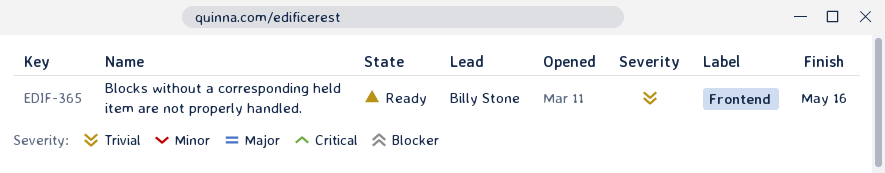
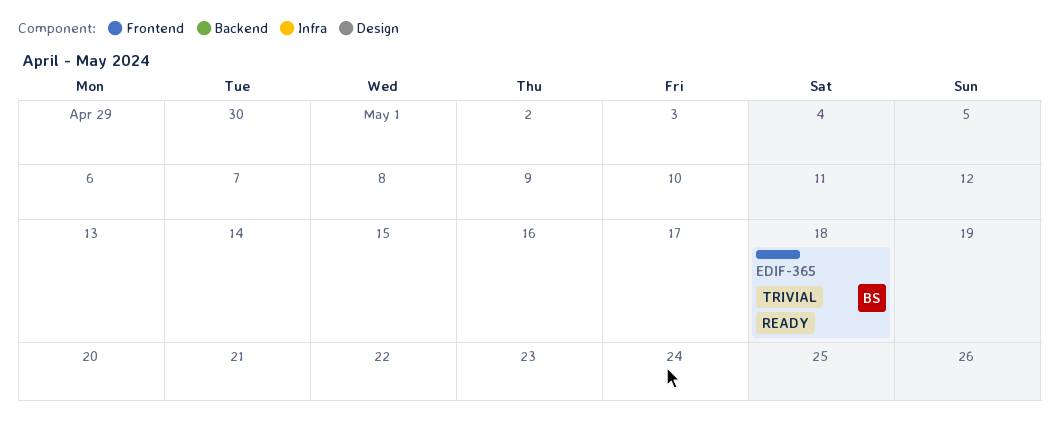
EDIF-365, due: May 16 -> May 18

